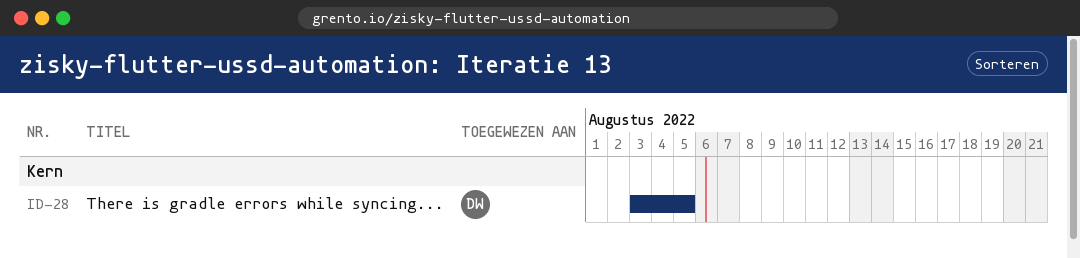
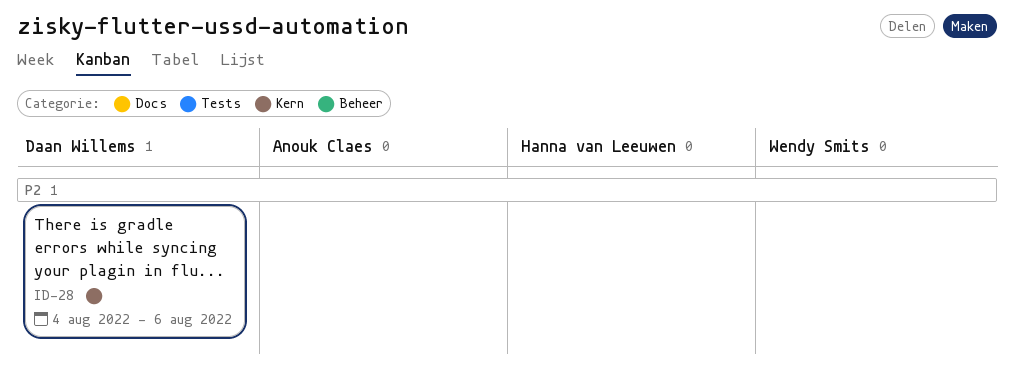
ID-28, start: Aug 3 -> Aug 4
ID-28, due: Aug 5 -> Aug 6

